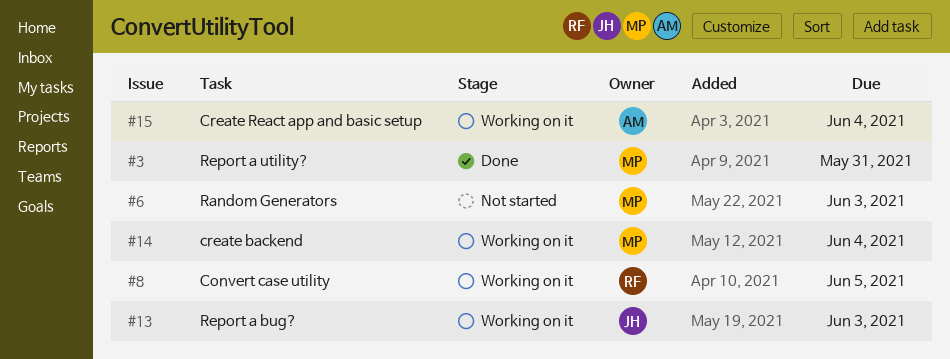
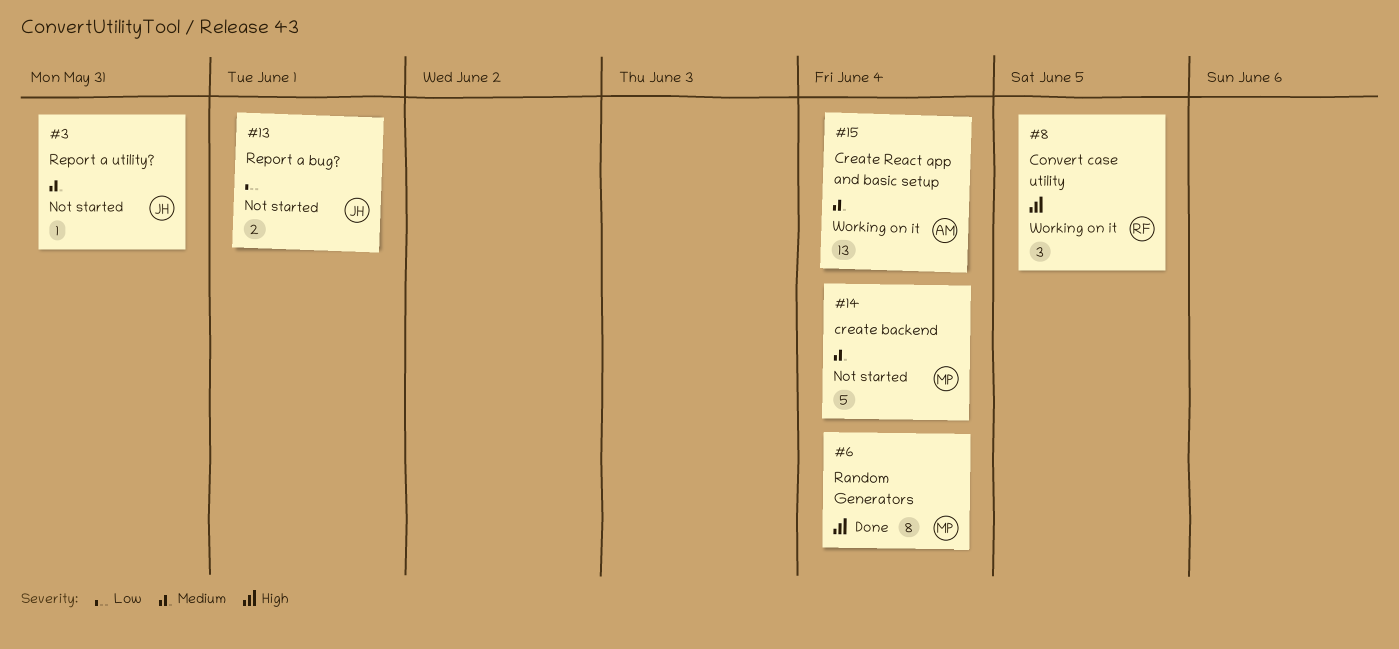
#3, status: Done -> Not started
#3, owner: MP -> JH
#6, status: Not started -> Done
#6, due: Jun 3 -> Jun 4
#13, status: Working on it -> Not started
#13, due: Jun 3 -> Jun 1
#14, status: Working on it -> Not started

